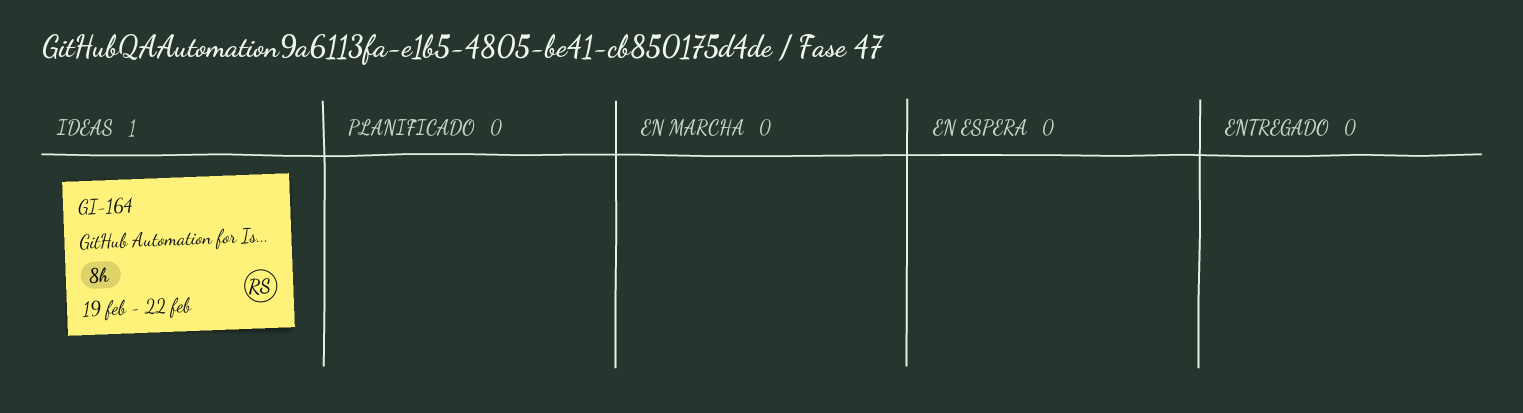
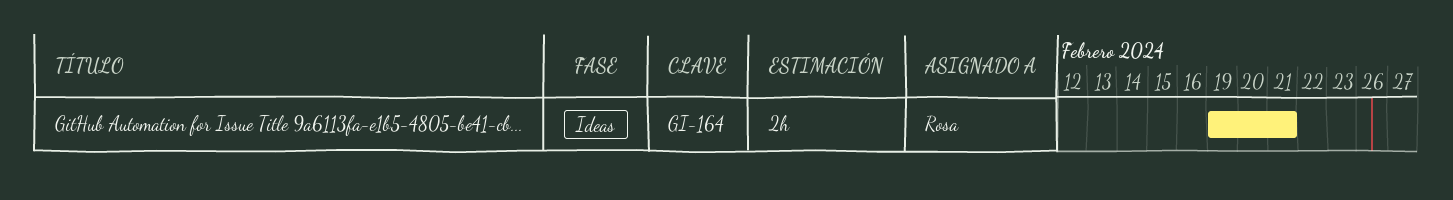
GI-164, estimate: 8h -> 2h
GI-164, due: Feb 22 -> Feb 21

